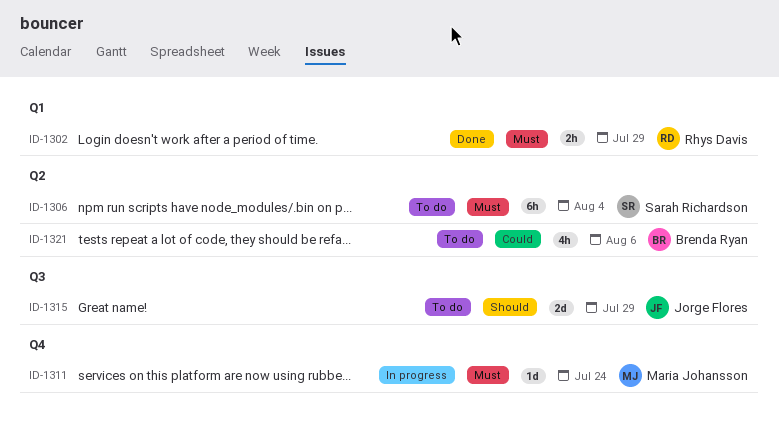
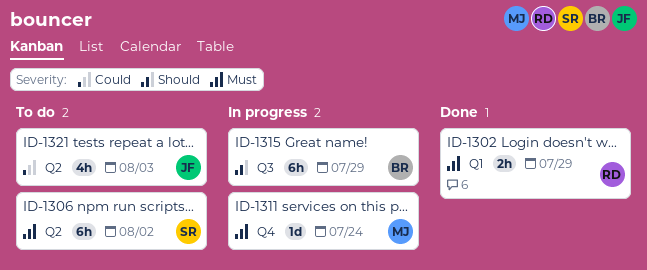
ID-1306, due: Aug 4 -> Aug 2
ID-1315, status: To do -> In progress
ID-1315, owner: Jorge Flores -> Brenda Ryan
ID-1315, estimate: 2d -> 6h
ID-1321, owner: Brenda Ryan -> Jorge Flores
ID-1321, due: Aug 6 -> Aug 3

